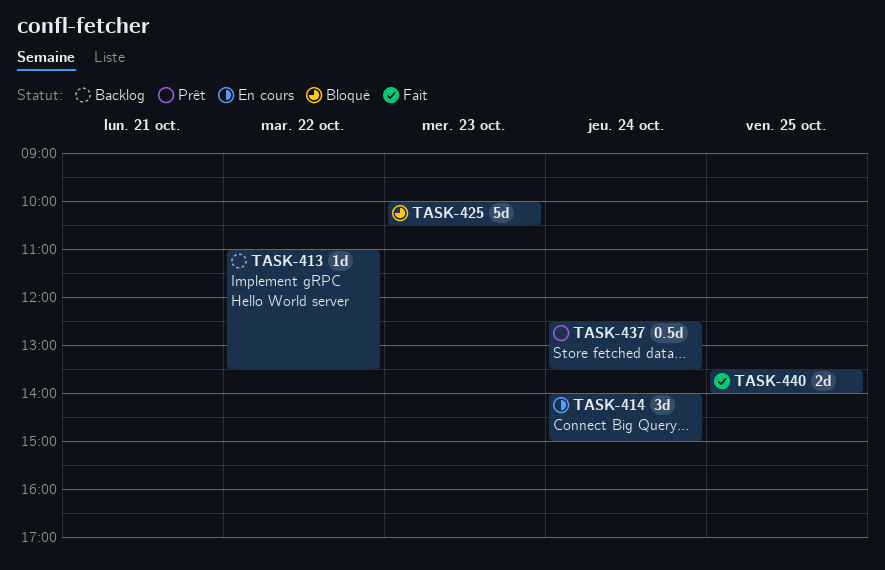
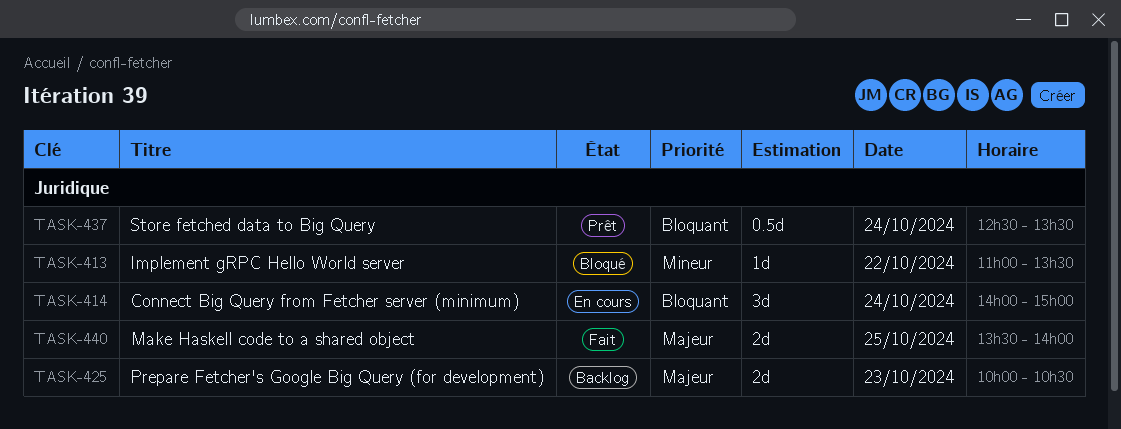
TASK-413, status: Backlog -> Bloqué
TASK-425, status: Bloqué -> Backlog
TASK-425, estimate: 5d -> 2d

